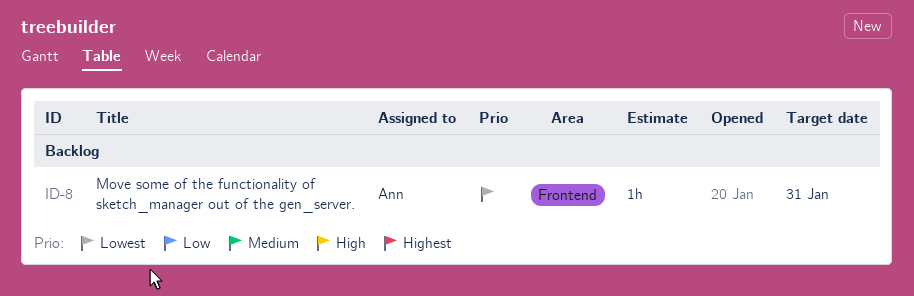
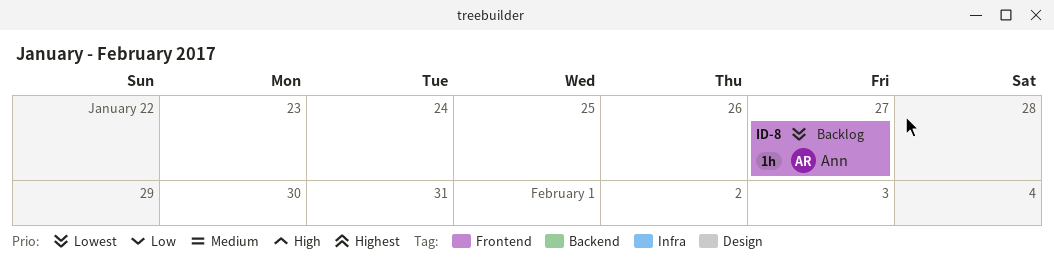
ID-8, due: Jan 31 -> Jan 27

